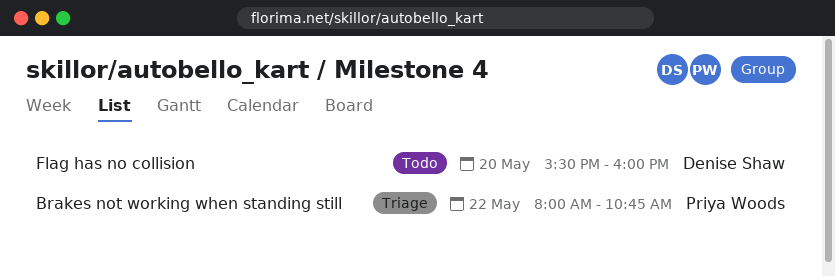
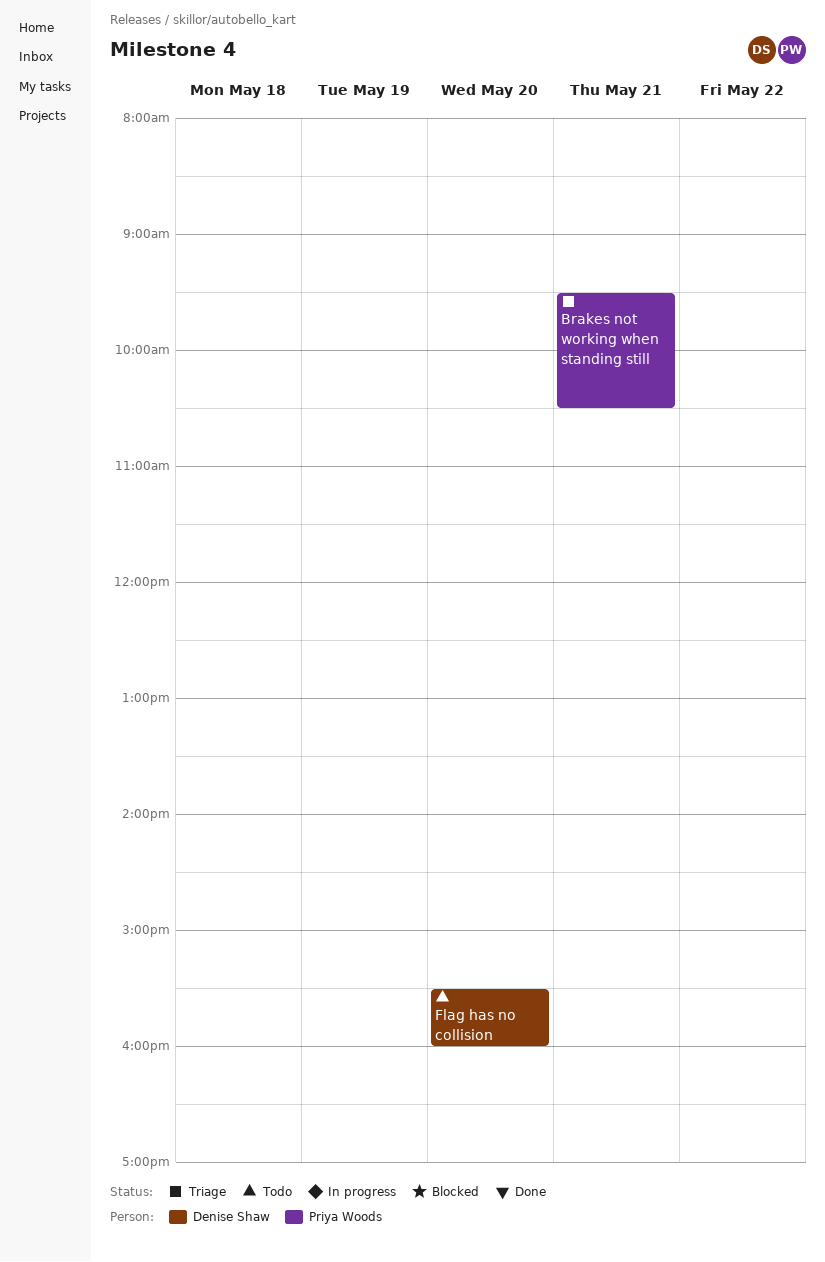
Brakes not working when standing still, day: May 22 -> May 21
Brakes not working when standing still, begins: 08:00 -> 09:30
Brakes not working when standing still, ends: 10:45 -> 10:30

